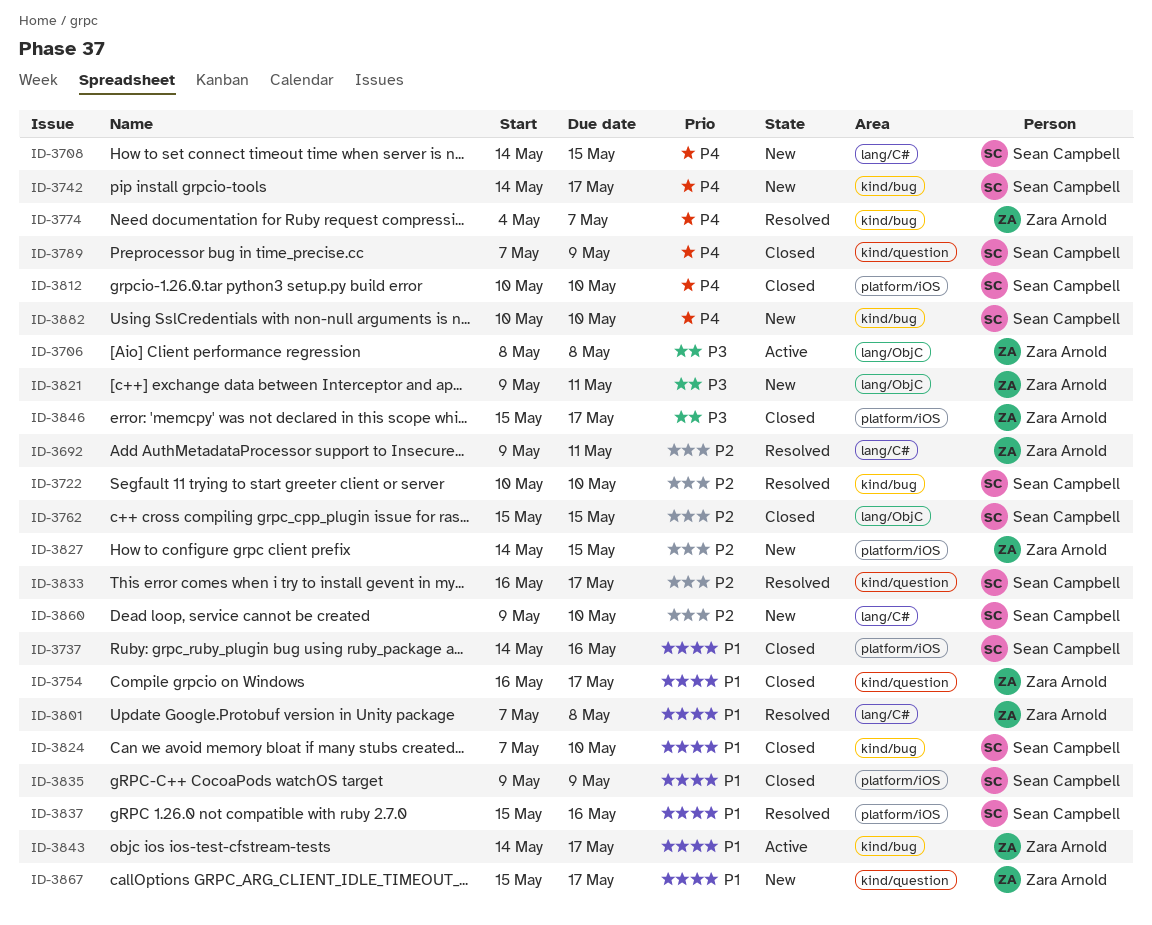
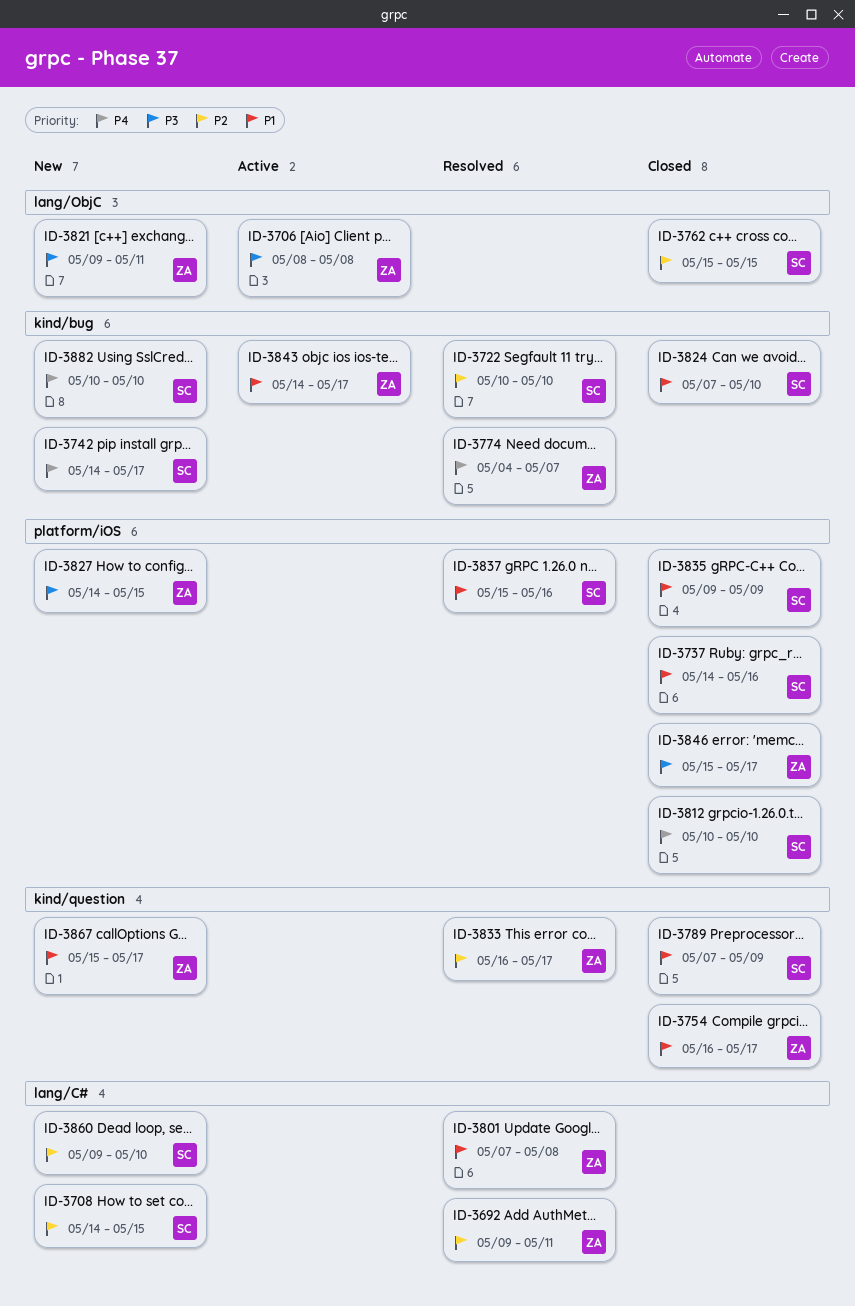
ID-3708, priority: P4 -> P2
ID-3789, priority: P4 -> P1
ID-3827, priority: P2 -> P3
ID-3833, owner: Sean Campbell -> Zara Arnold

